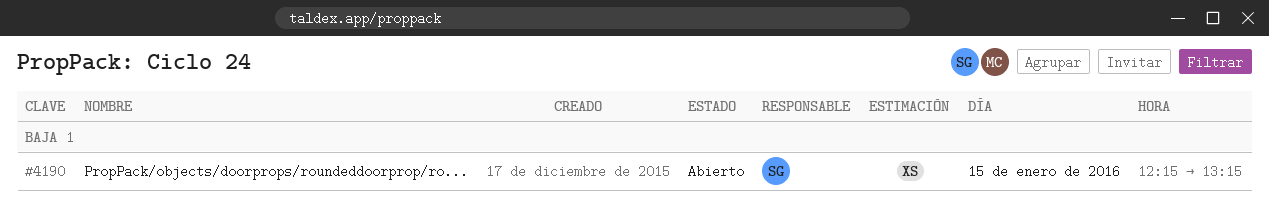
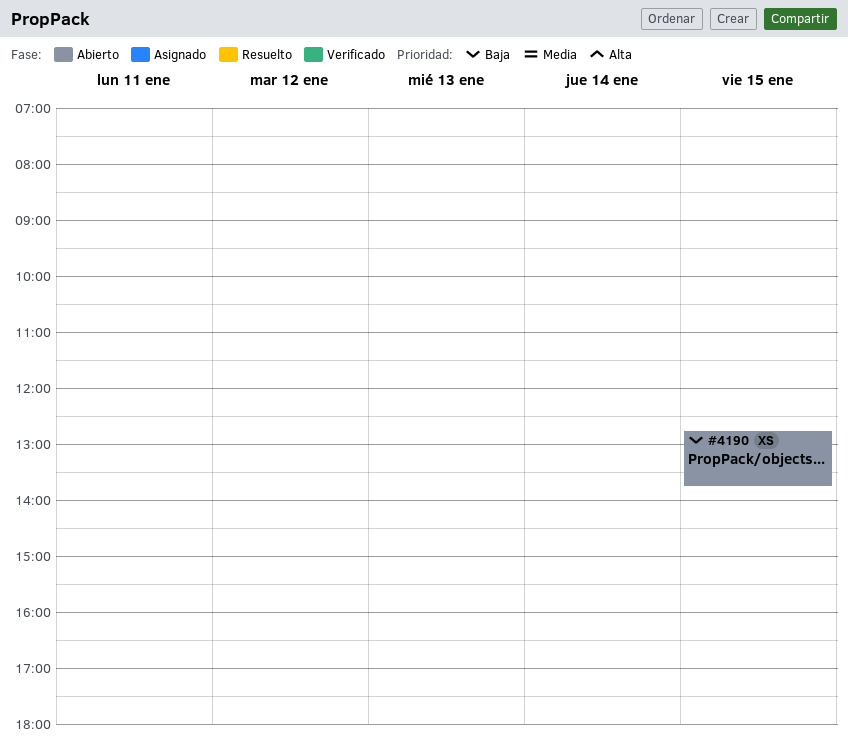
#4190, begins: 12:15 -> 12:45
#4190, ends: 13:15 -> 13:45

